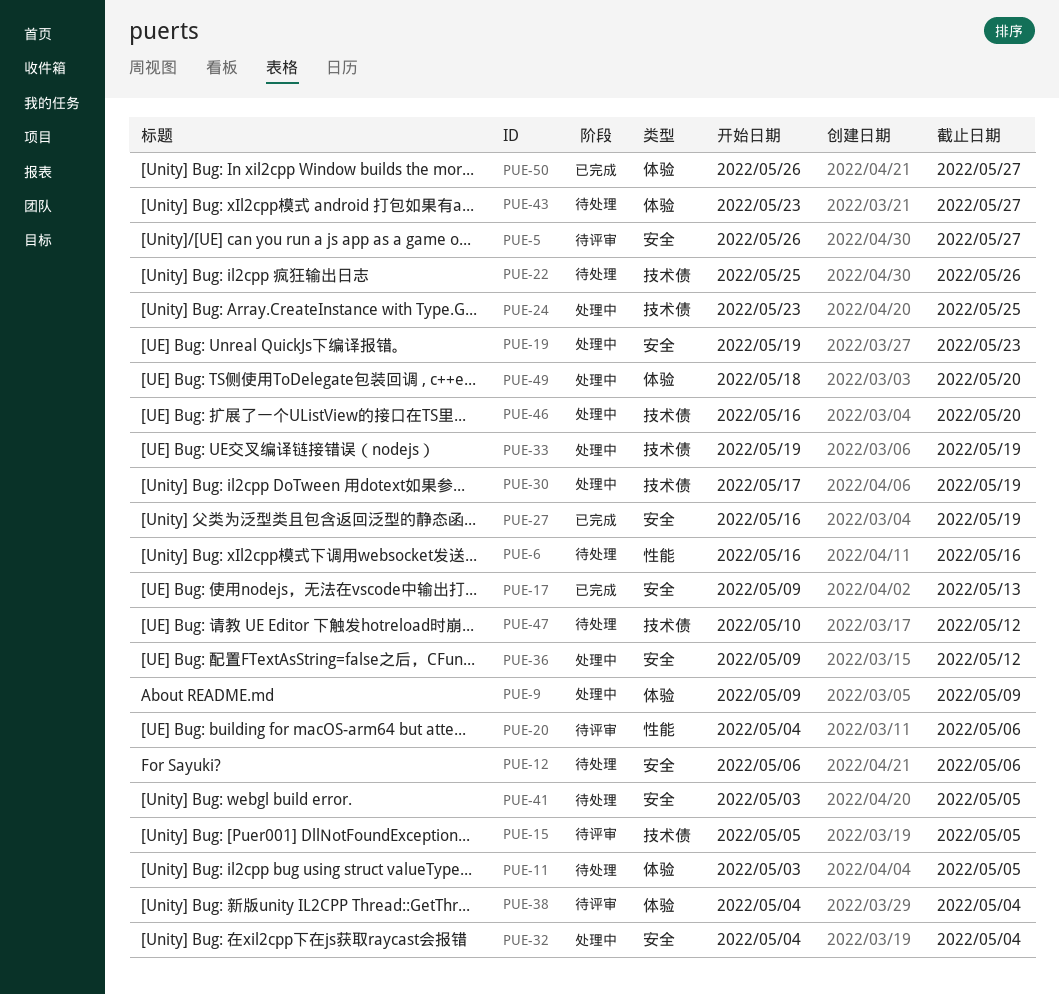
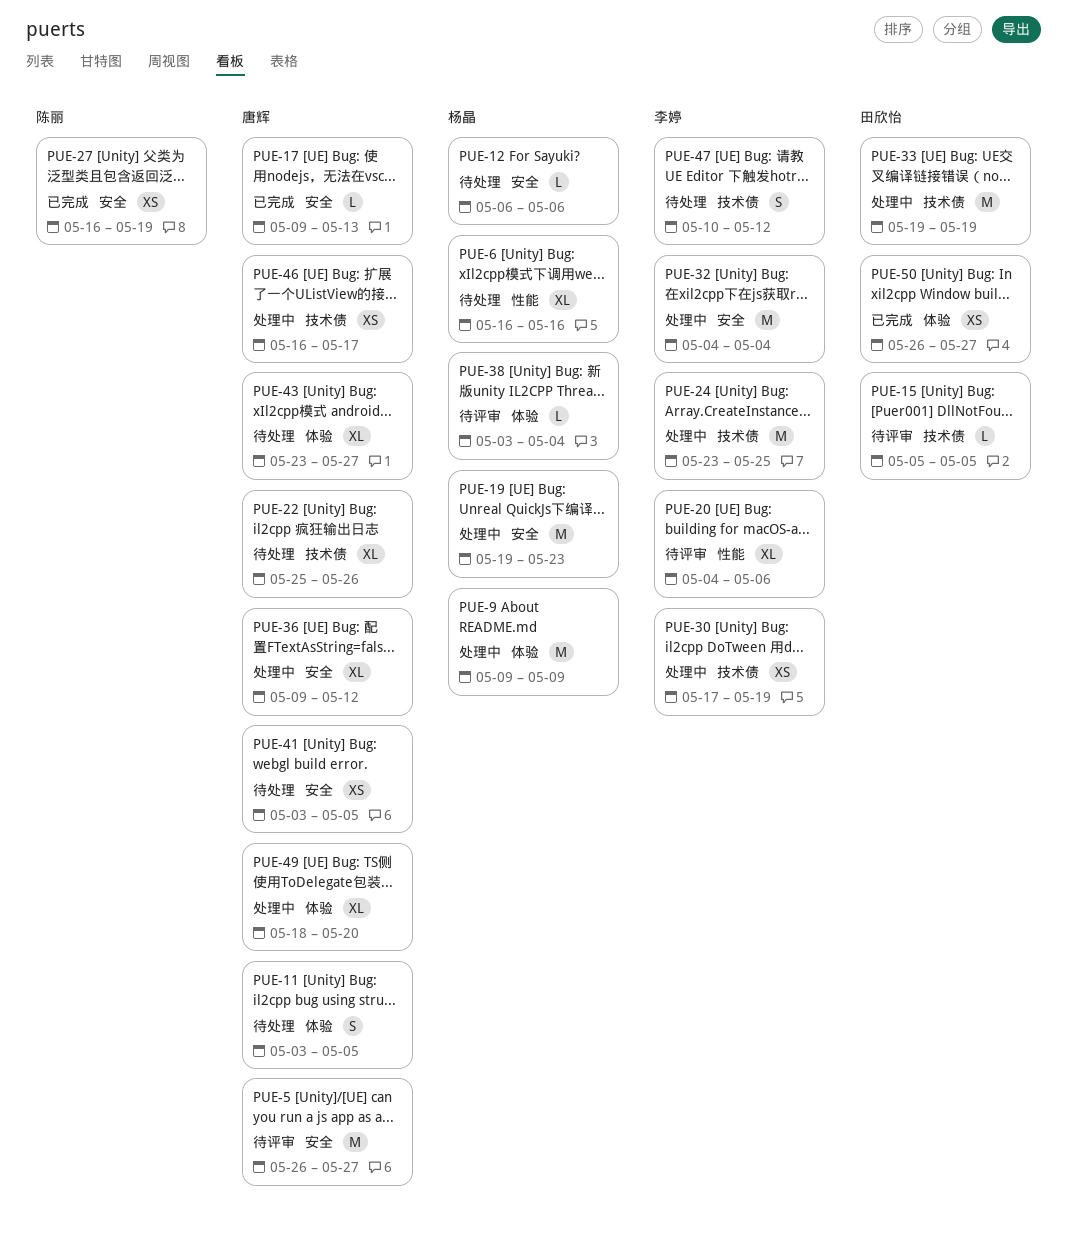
PUE-38, start: May 4 -> May 3
PUE-46, due: May 20 -> May 17

